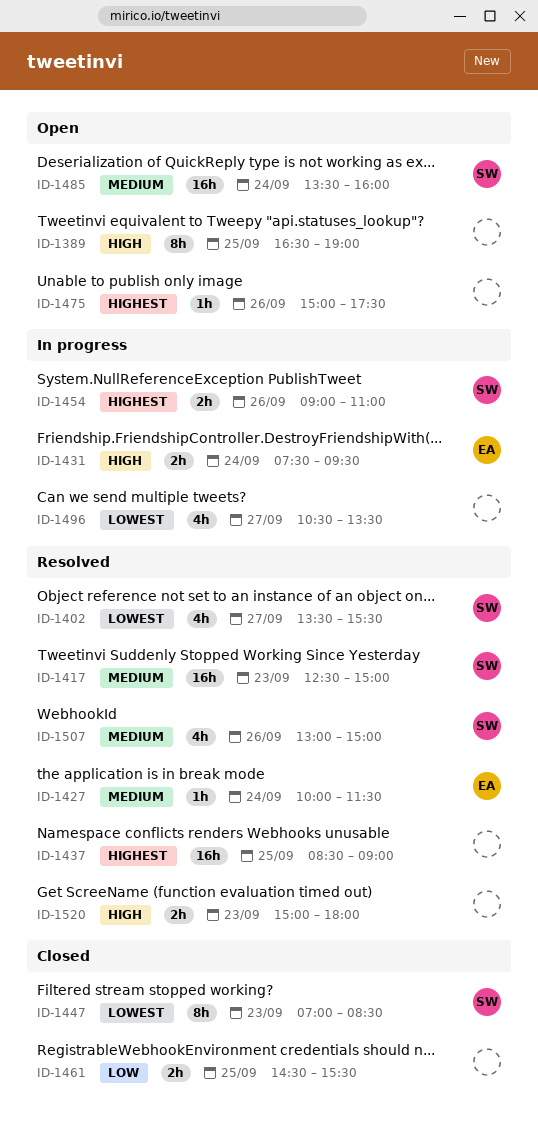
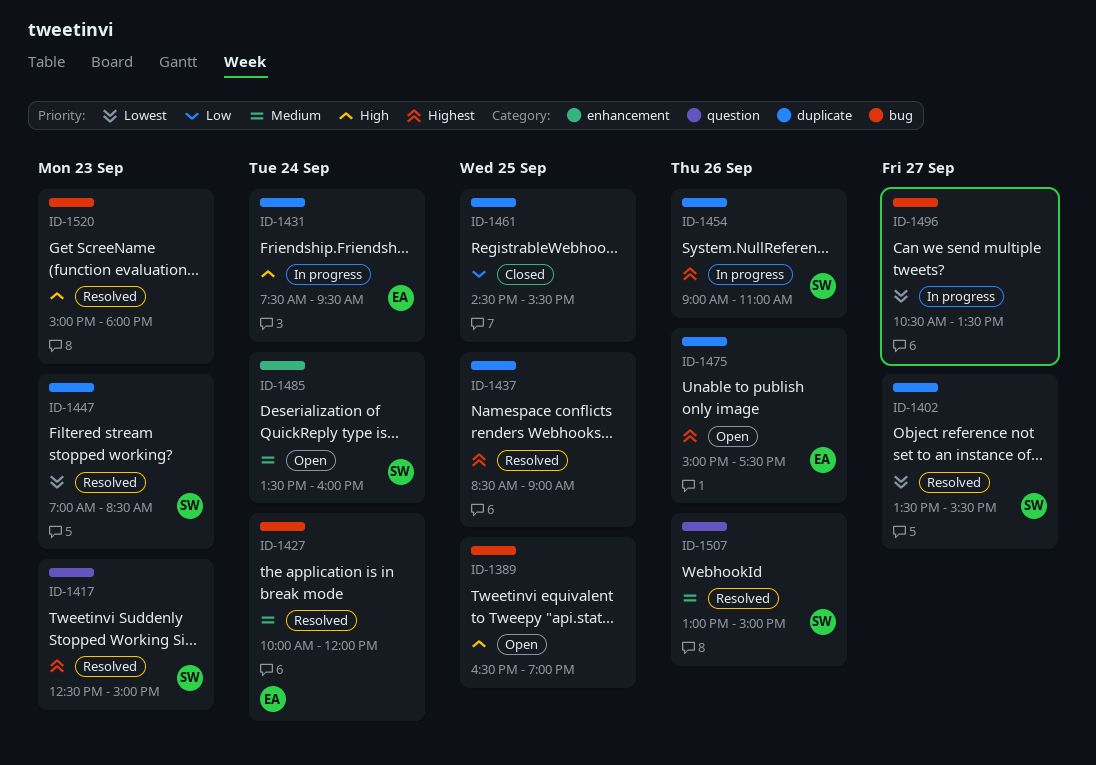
ID-1417, priority: Medium -> Highest
ID-1427, ends: 11:30 -> 12:00
ID-1447, status: Closed -> Resolved
ID-1475, owner: none -> EA

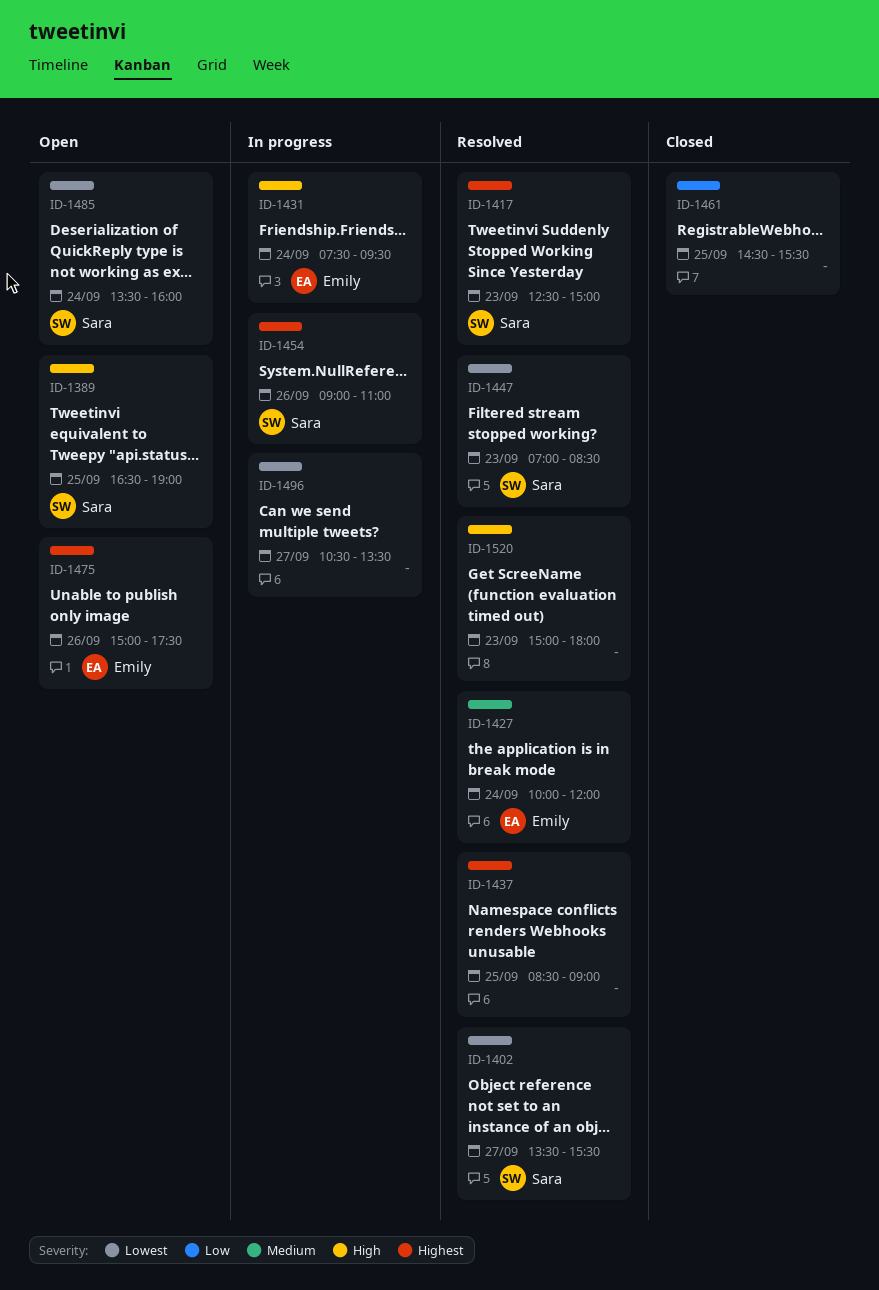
ID-1389, owner: none -> Sara
ID-1485, priority: Medium -> Lowest
ID-1507: present -> none

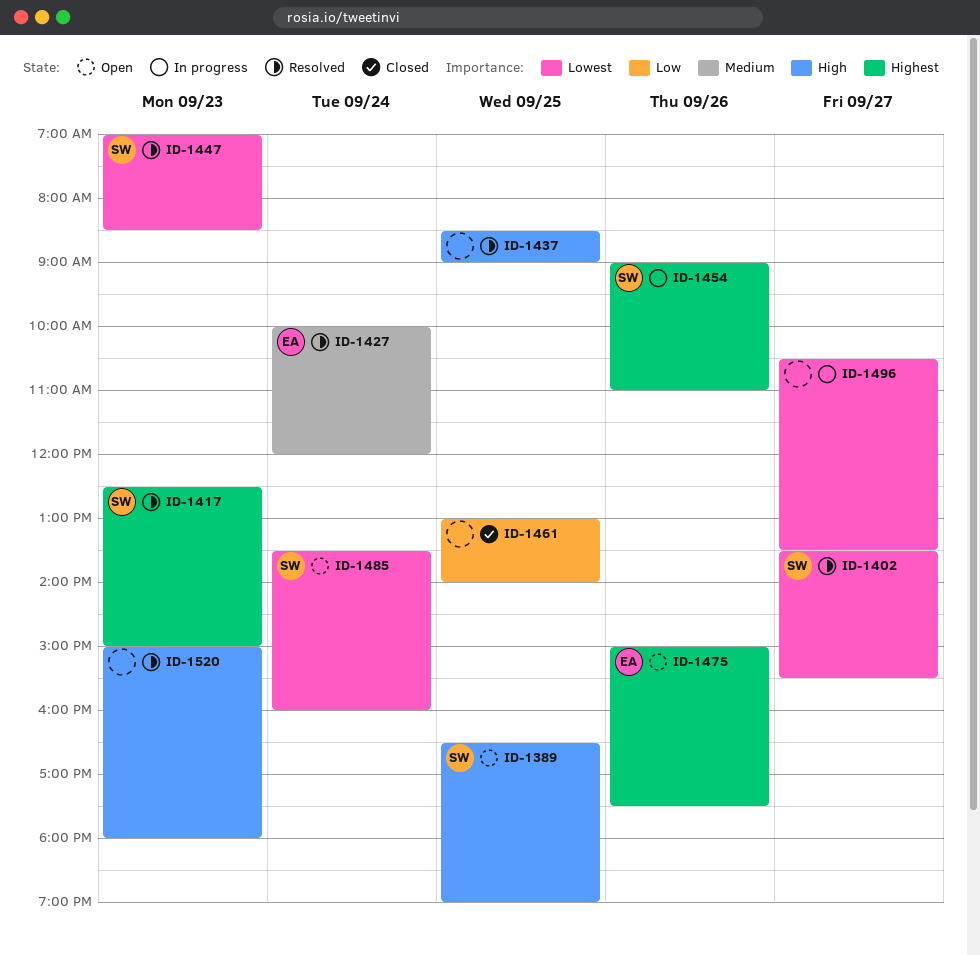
ID-1431: present -> none
ID-1437, priority: Highest -> High
ID-1461, begins: 14:30 -> 13:00
ID-1461, ends: 15:30 -> 14:00

